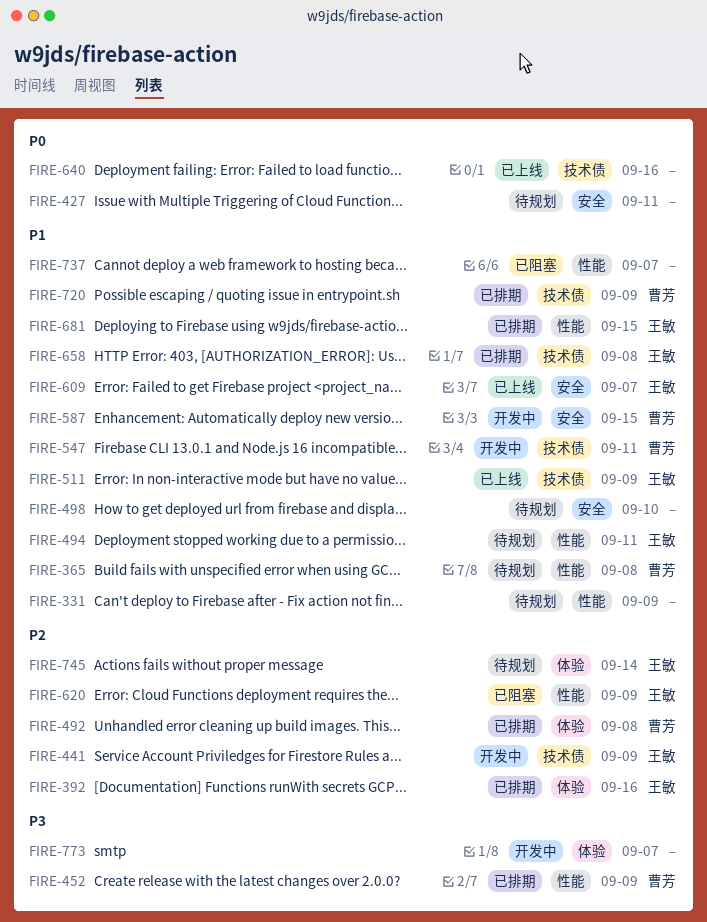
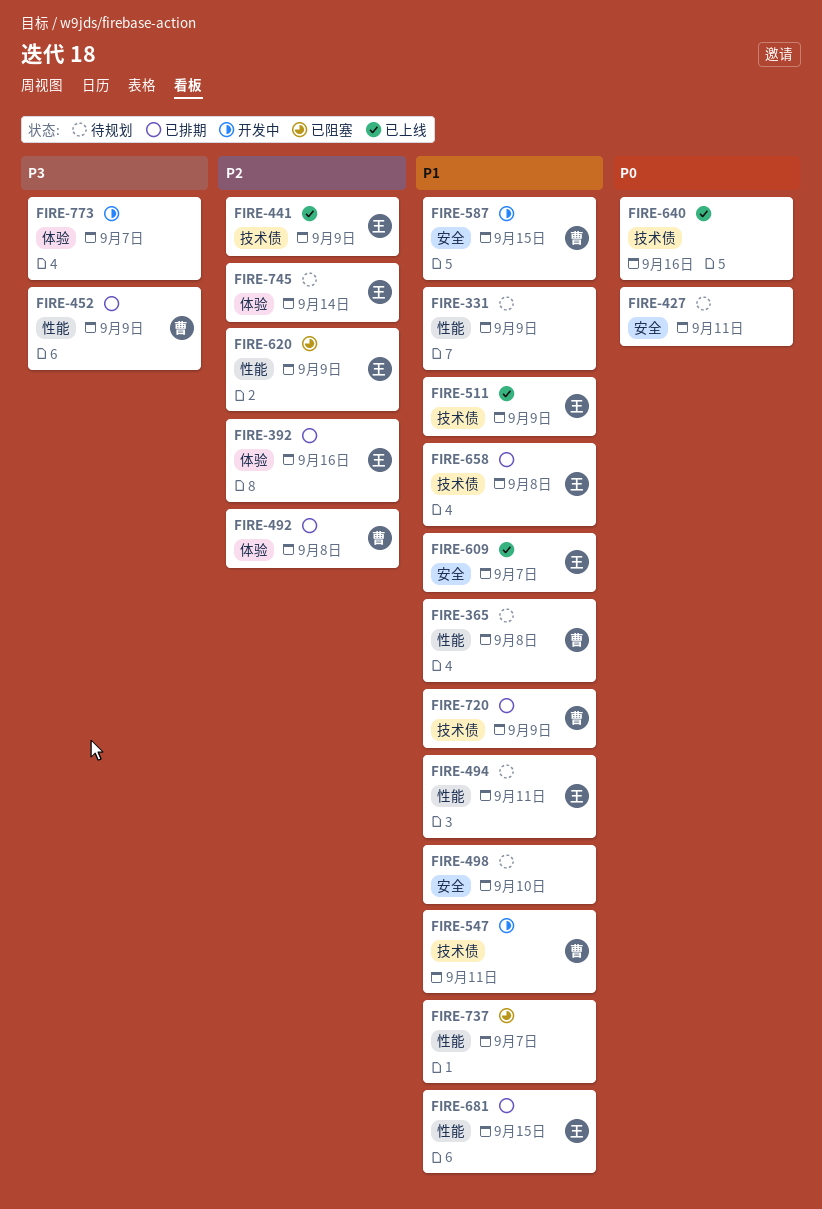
FIRE-441, status: 开发中 -> 已上线

